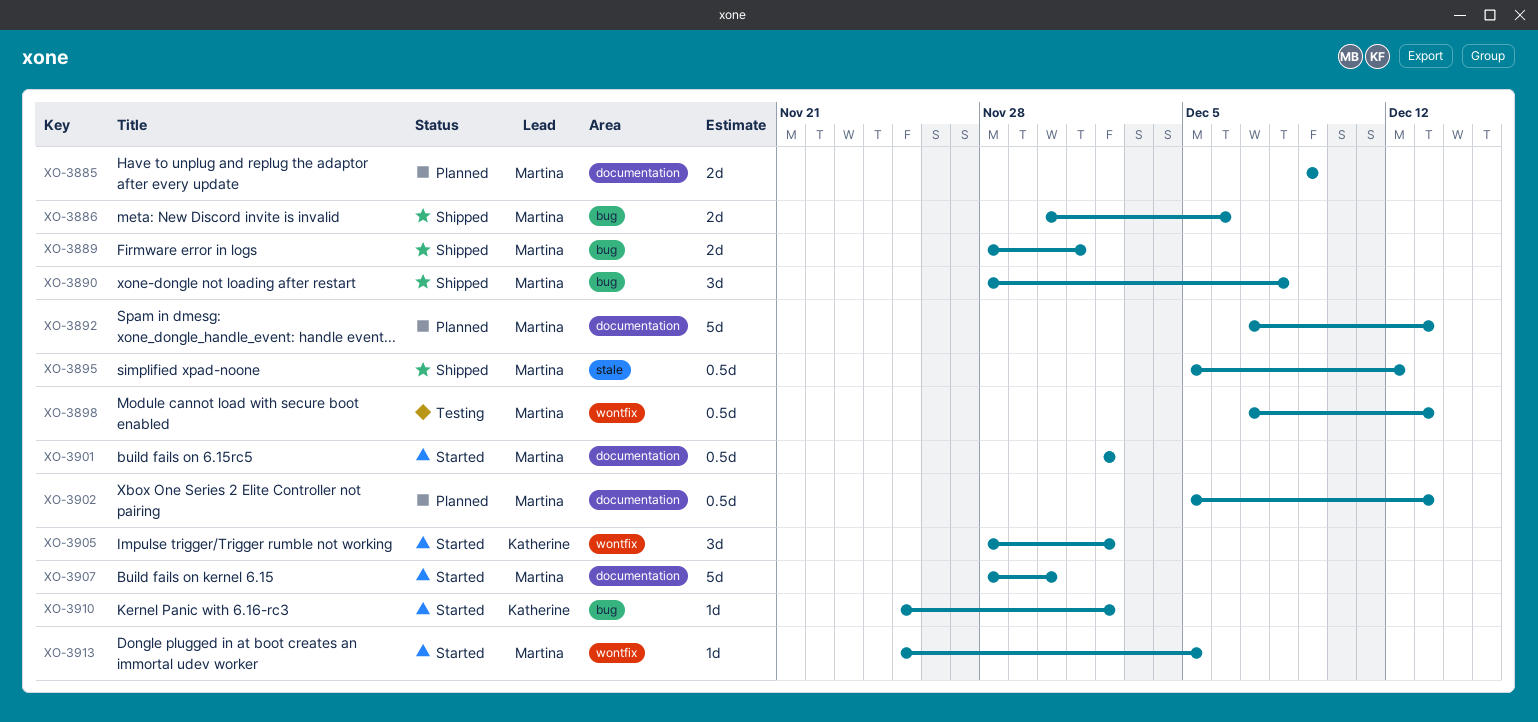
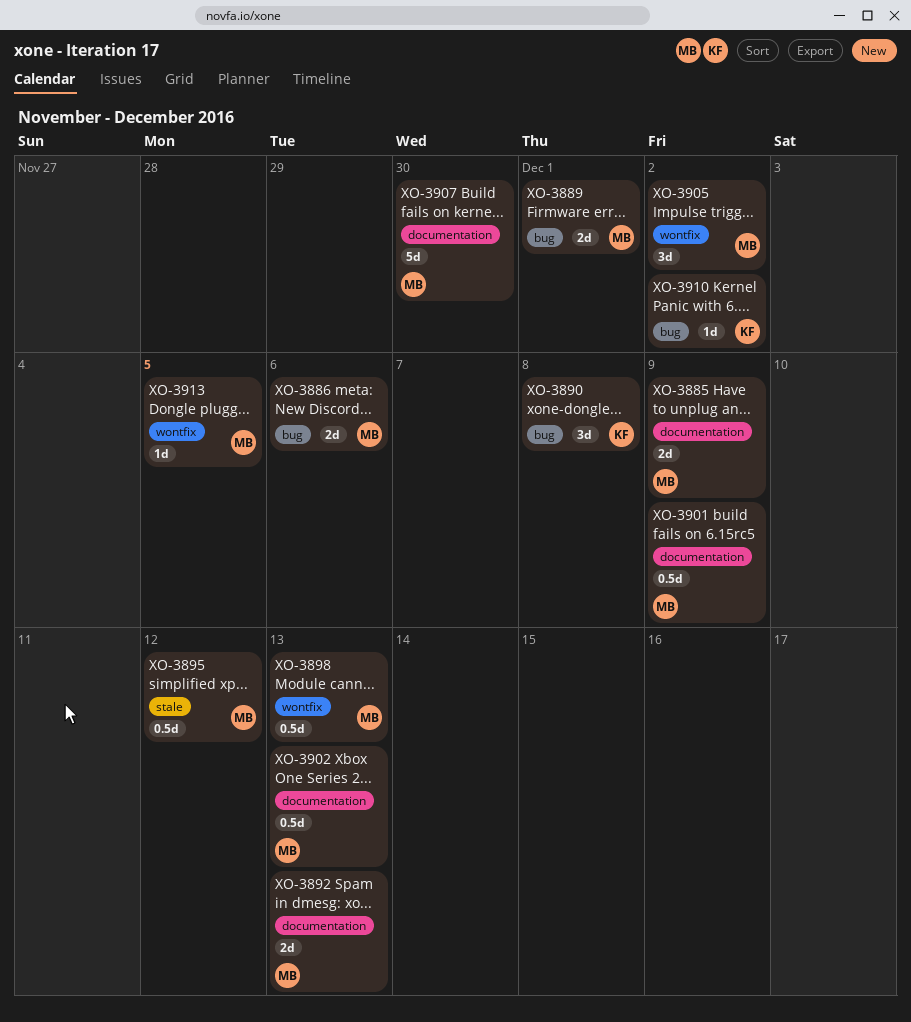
XO-3890, owner: Martina -> Katherine
XO-3892, estimate: 5d -> 2d
XO-3901, due: Dec 2 -> Dec 9
XO-3905, owner: Katherine -> Martina

